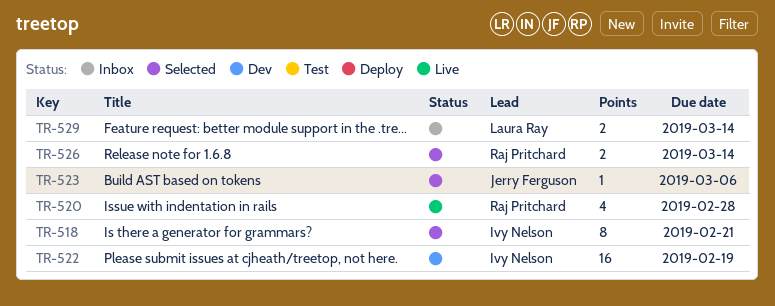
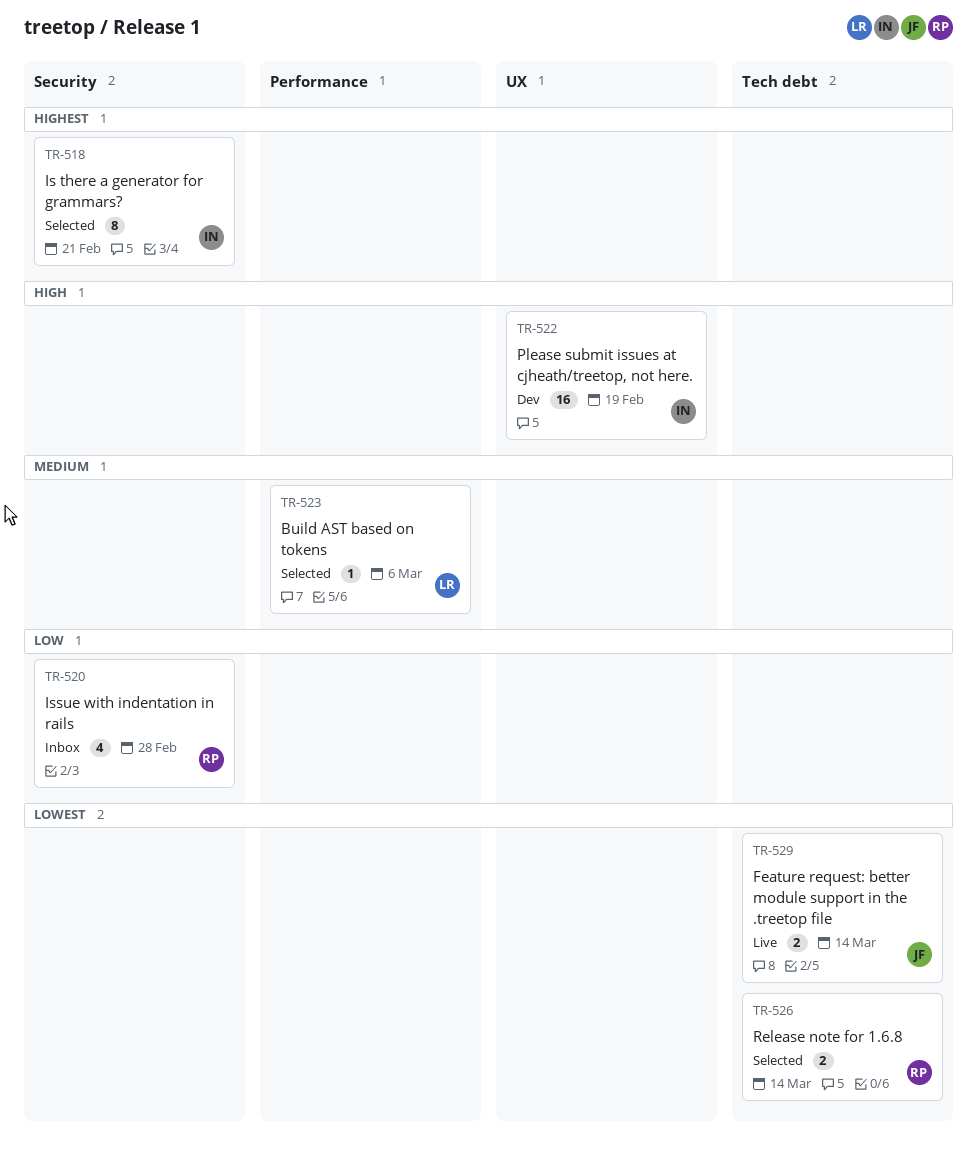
TR-520, status: Live -> Inbox
TR-523, owner: Jerry Ferguson -> Laura Ray
TR-529, status: Inbox -> Live
TR-529, owner: Laura Ray -> Jerry Ferguson

